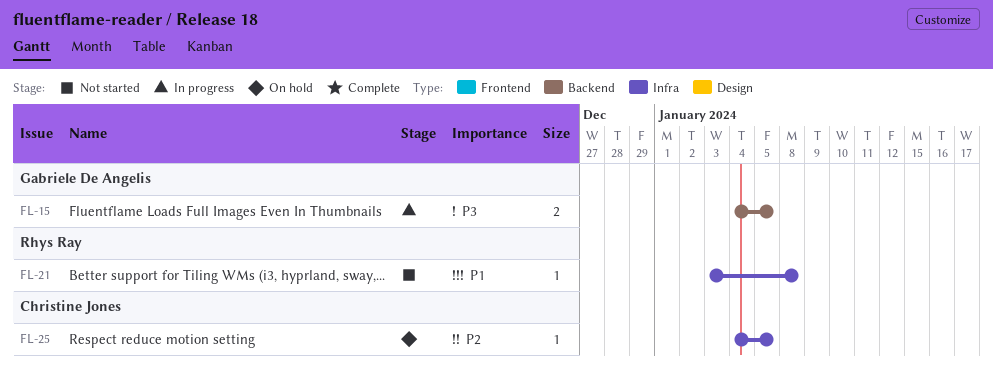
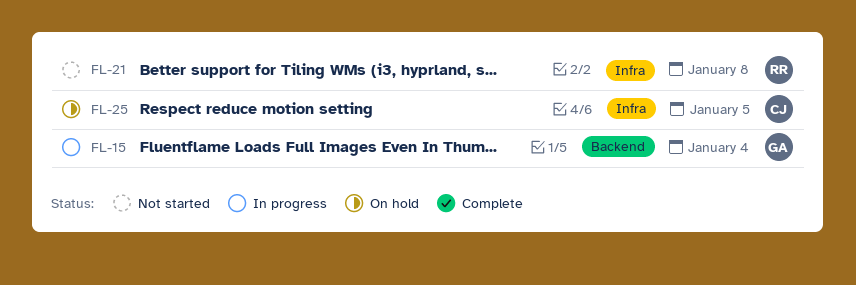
FL-15, due: Jan 5 -> Jan 4

